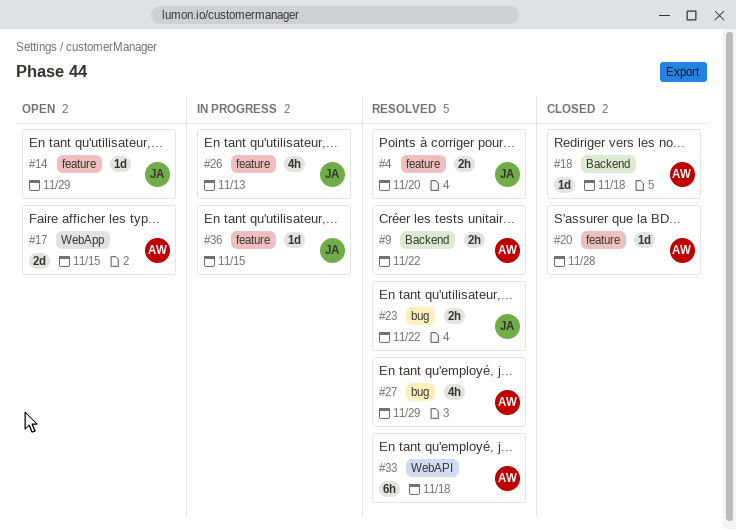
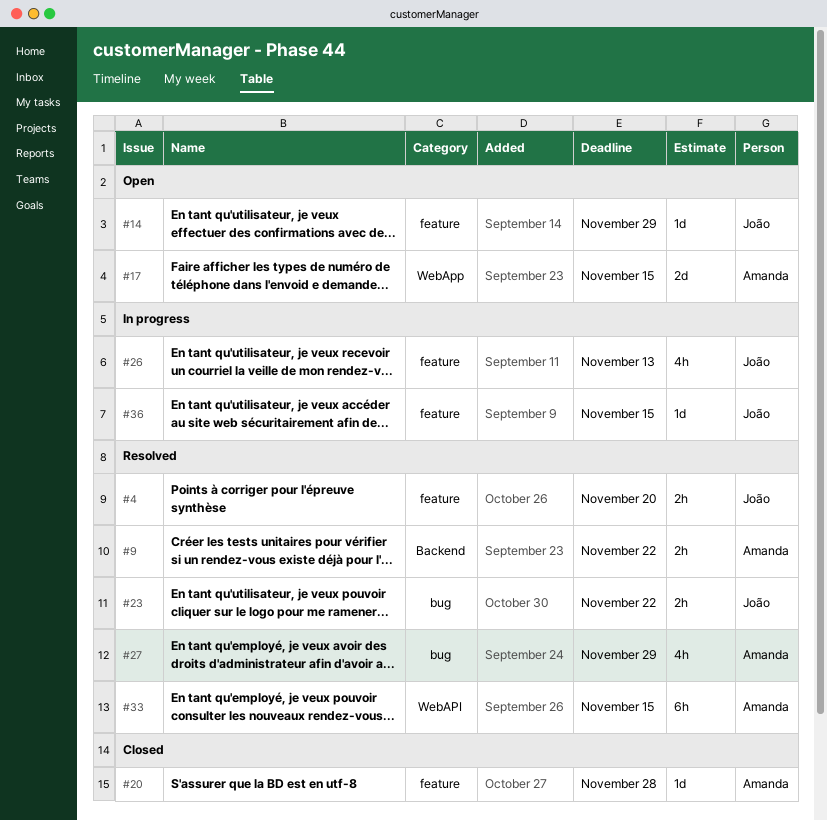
#18: present -> none
#33, due: Nov 18 -> Nov 15

